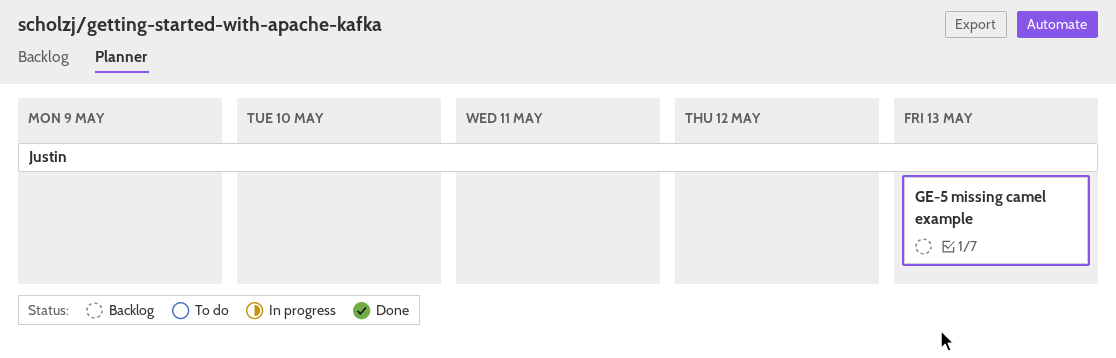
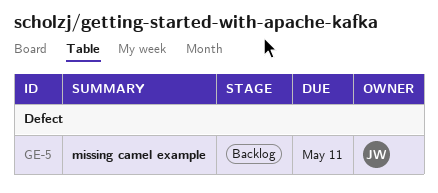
GE-5, due: May 13 -> May 11

